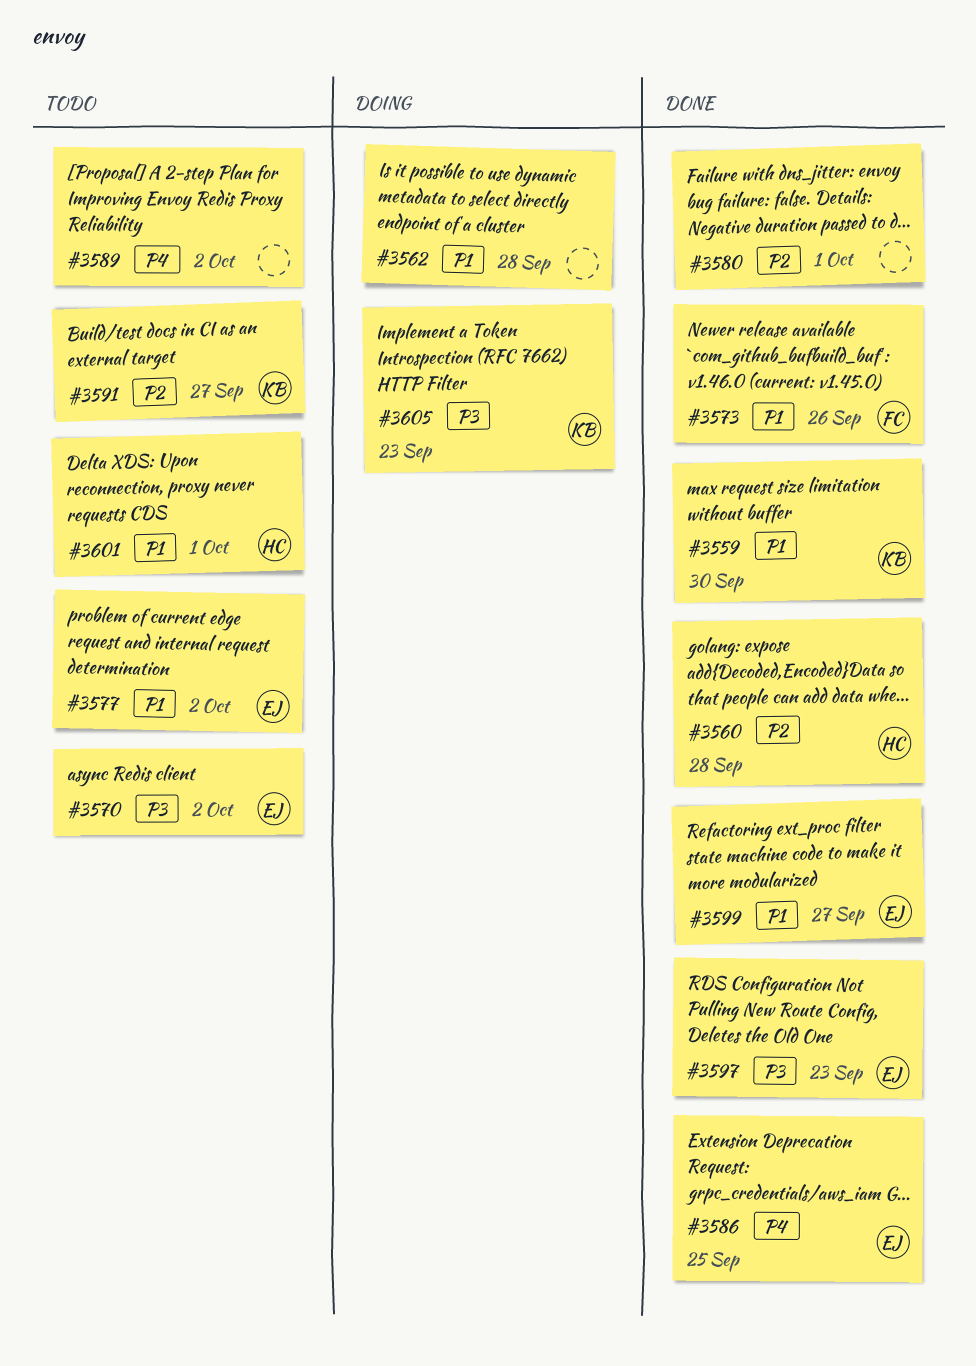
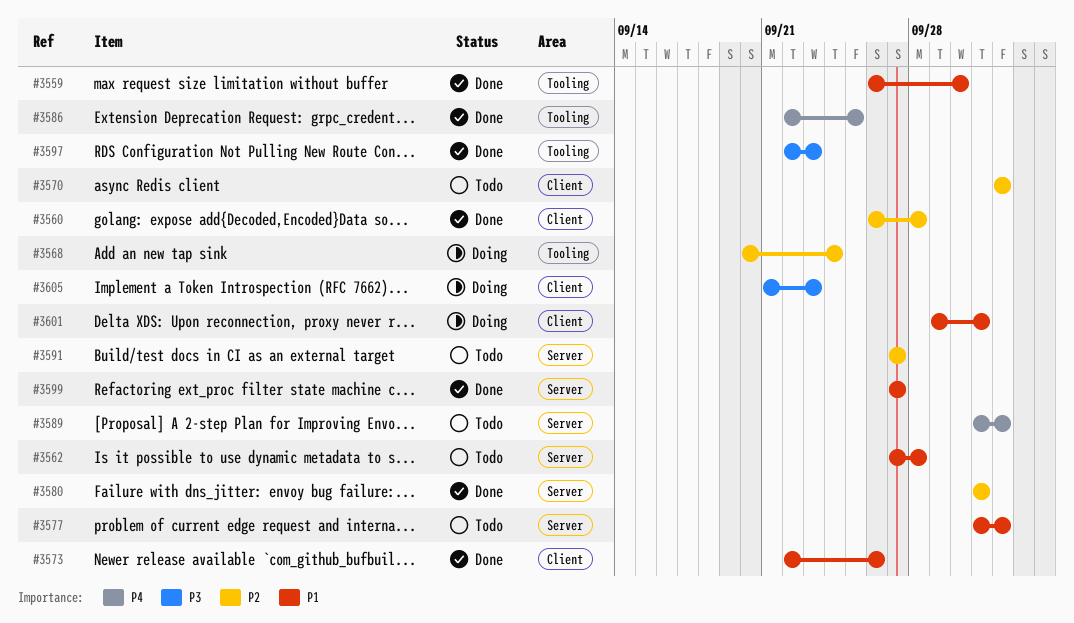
#3562, status: Doing -> Todo
#3568: none -> present
#3570, priority: P3 -> P2
#3601, status: Todo -> Doing

